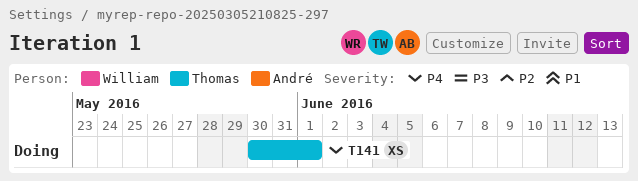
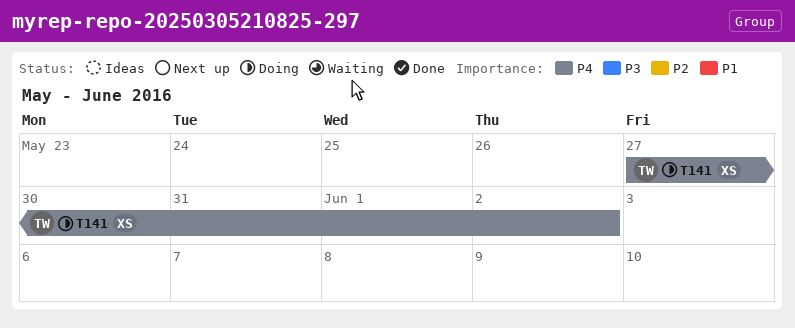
T141, start: May 30 -> May 27
T141, due: Jun 1 -> Jun 2

